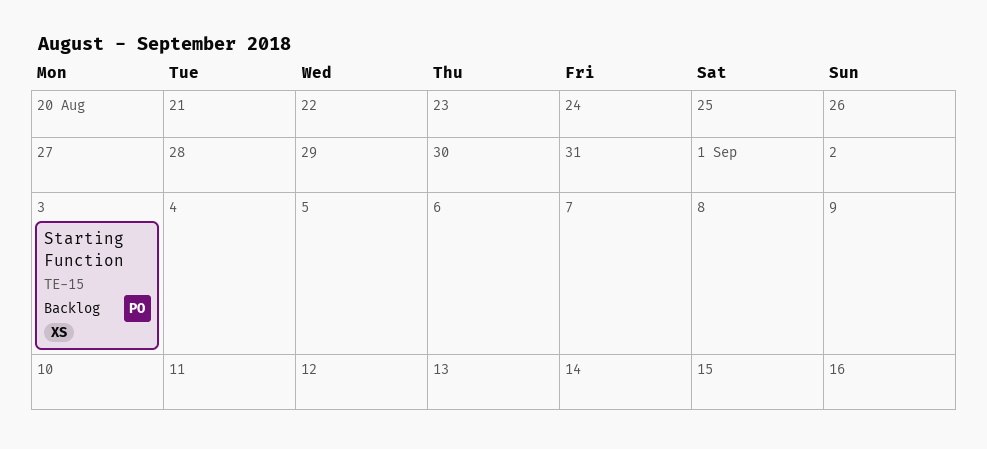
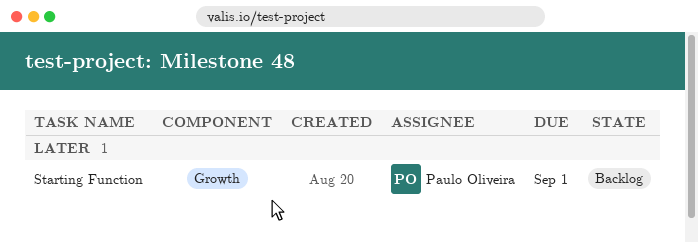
Starting Function, due: Sep 3 -> Sep 1

